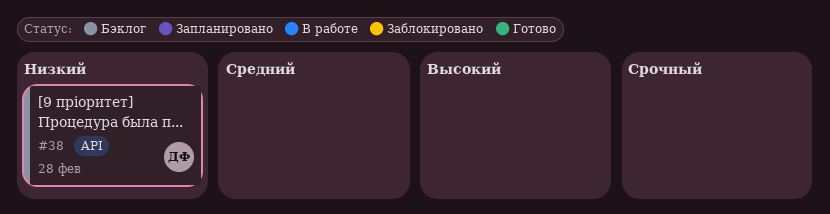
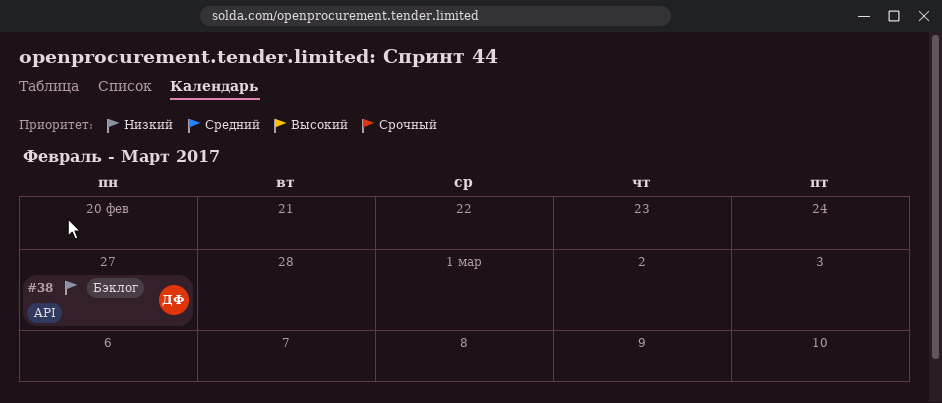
#38, due: Feb 28 -> Feb 27

